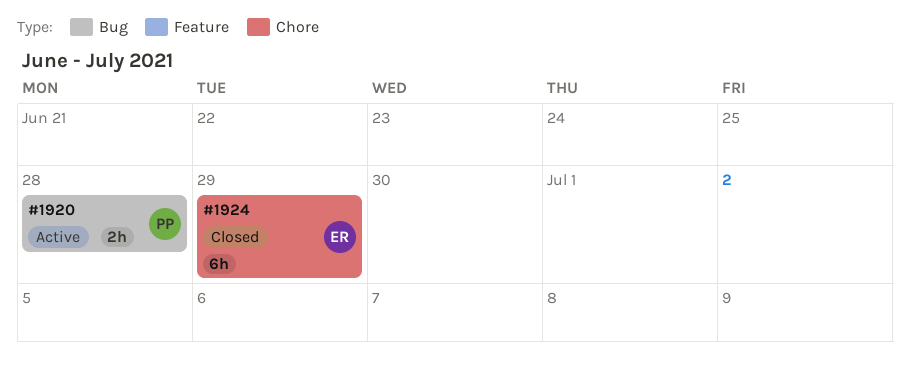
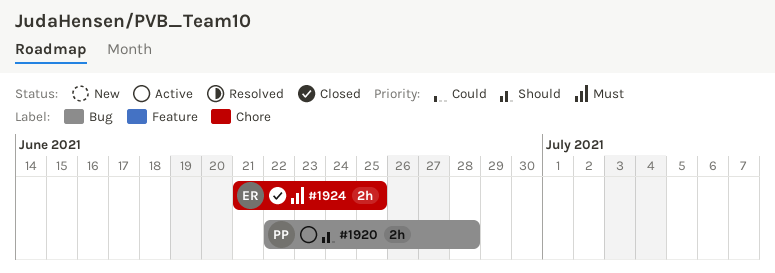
#1924, estimate: 6h -> 2h
#1924, due: Jun 29 -> Jun 25

